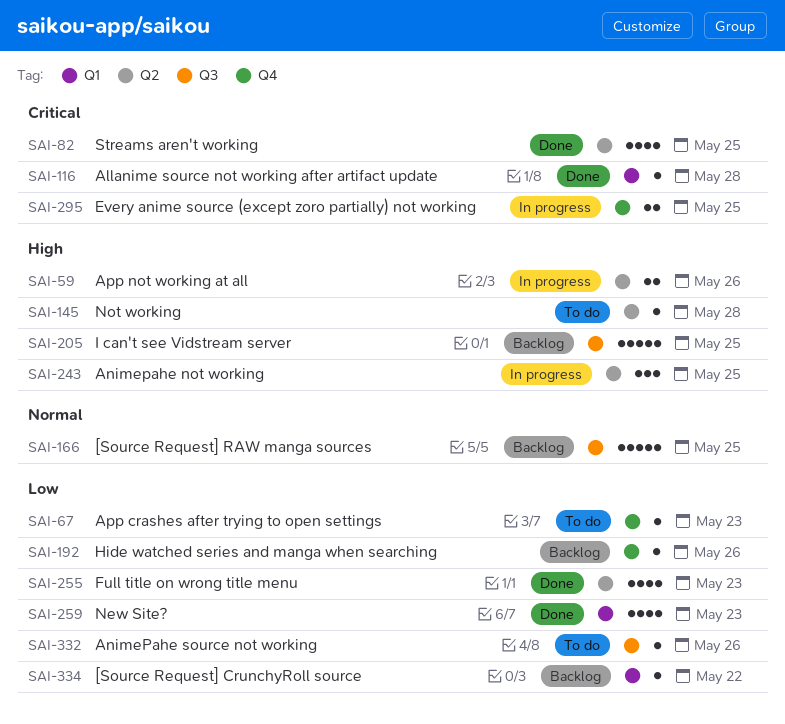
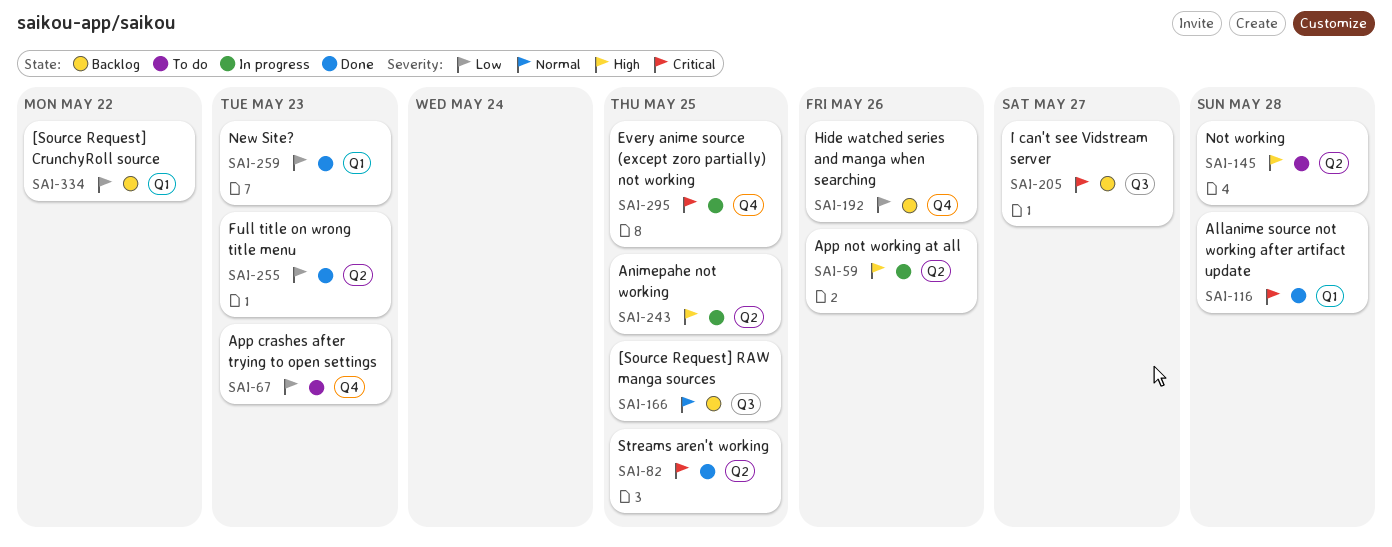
SAI-205, priority: High -> Critical
SAI-205, due: May 25 -> May 27
SAI-332: present -> none

